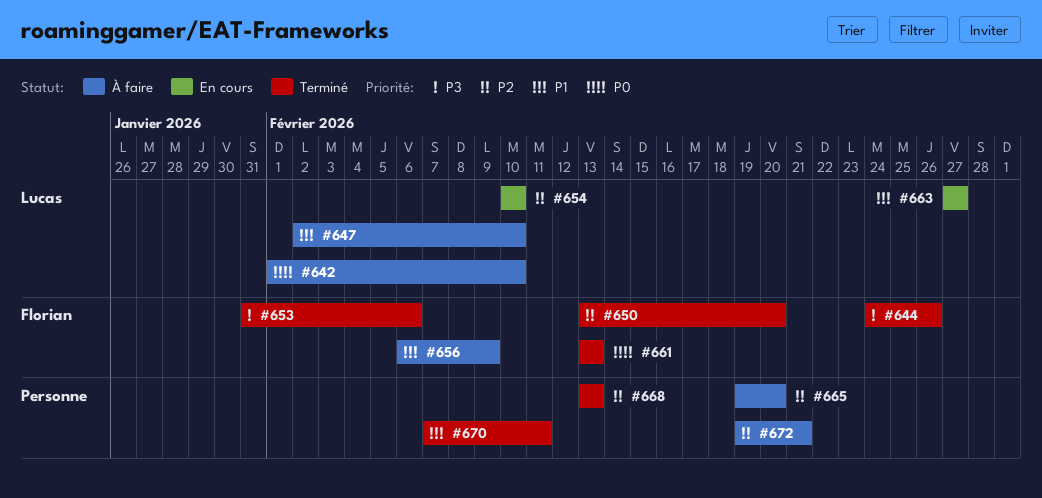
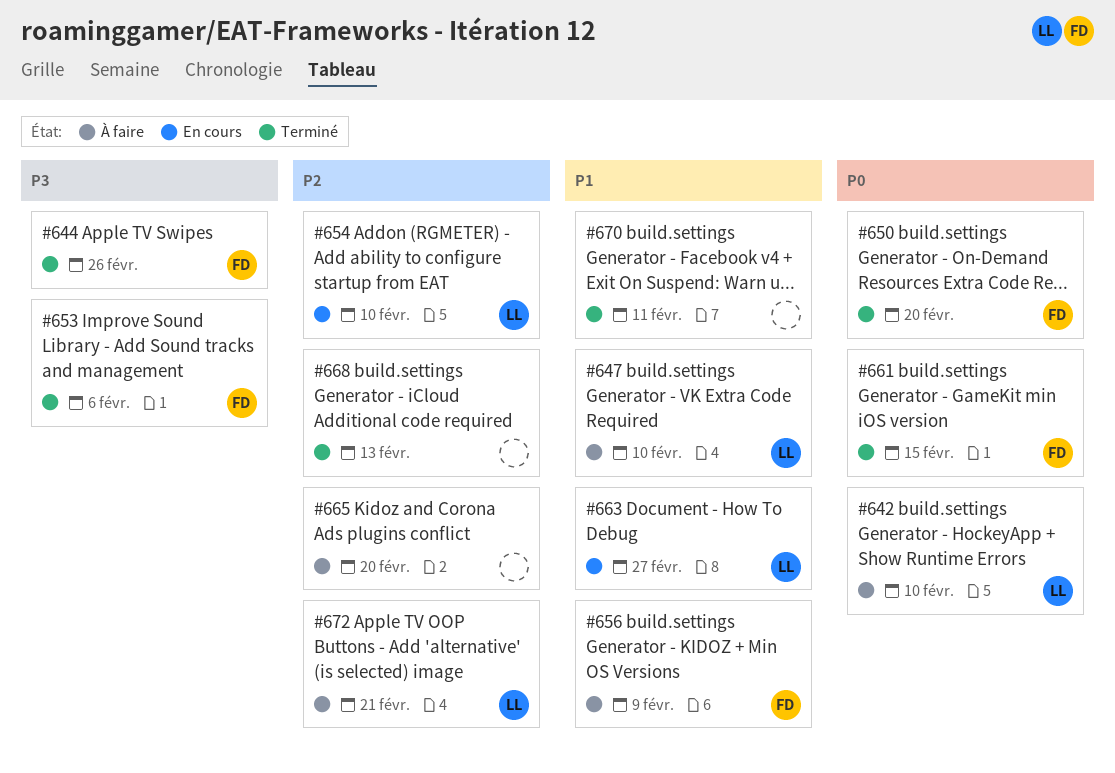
#650, priority: P2 -> P0
#661, due: Feb 13 -> Feb 15
#672, owner: none -> Lucas

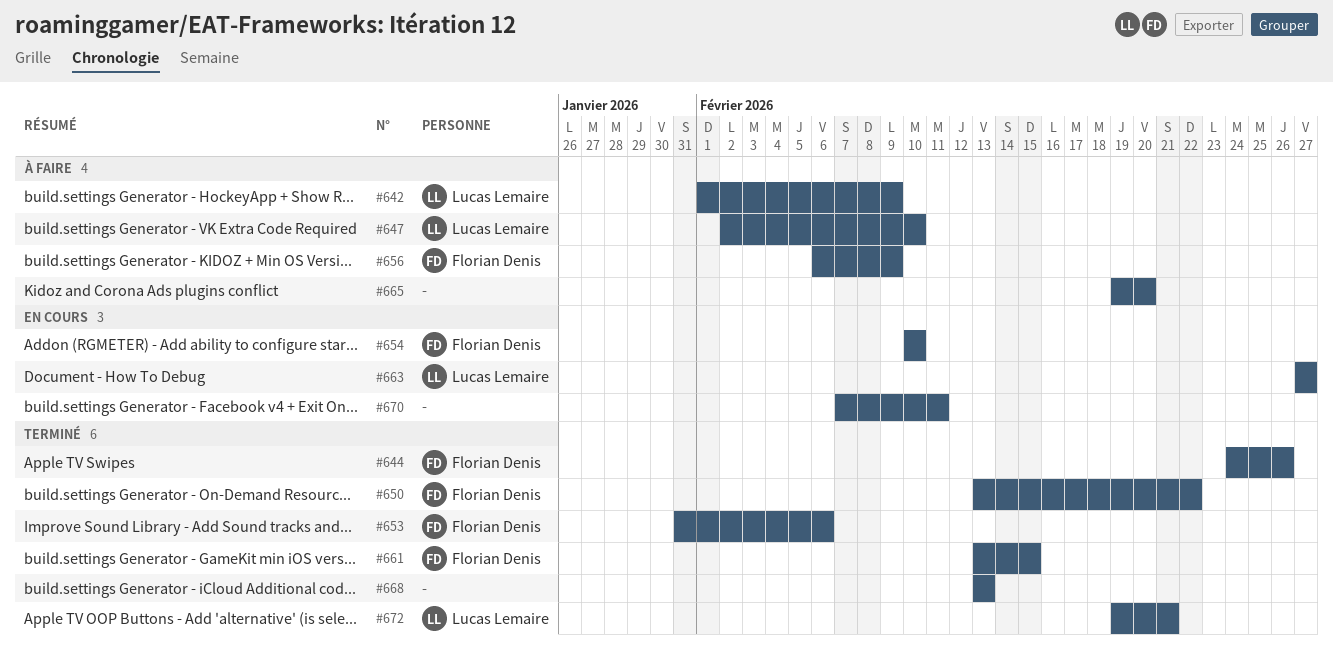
#642, due: Feb 10 -> Feb 9
#650, due: Feb 20 -> Feb 22
#654, owner: Lucas Lemaire -> Florian Denis
#670, status: Terminé -> En cours
#672, status: À faire -> Terminé

